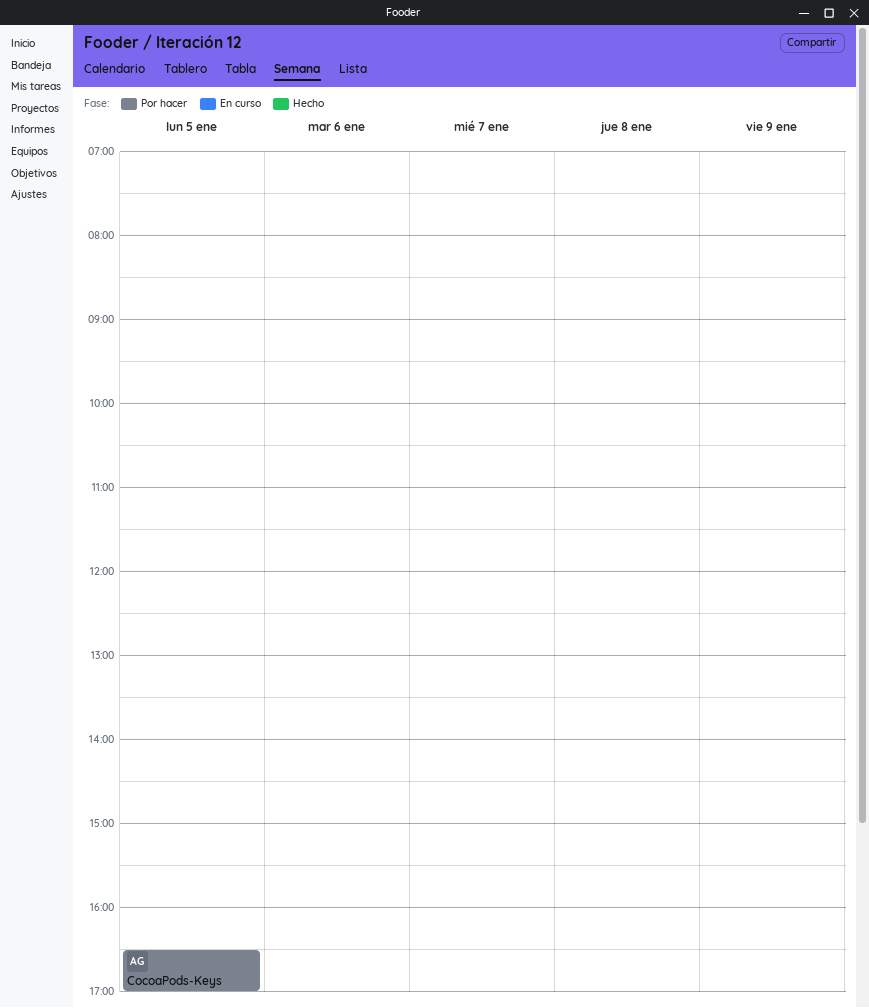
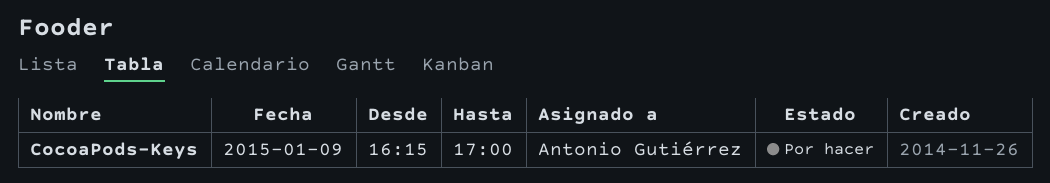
CocoaPods-Keys, day: Jan 5 -> Jan 9
CocoaPods-Keys, begins: 16:30 -> 16:15

